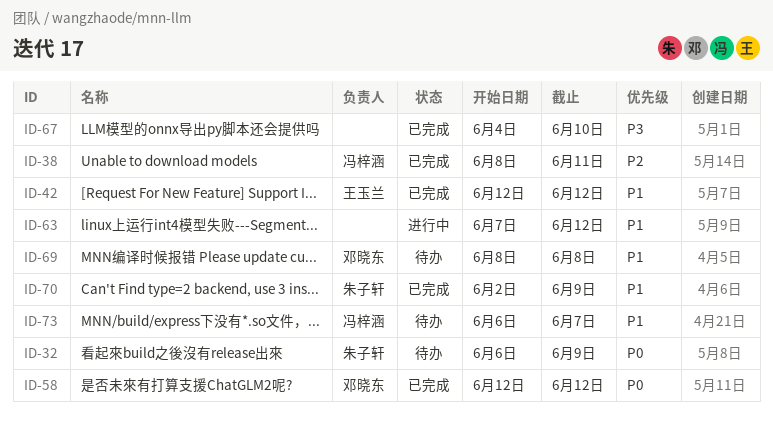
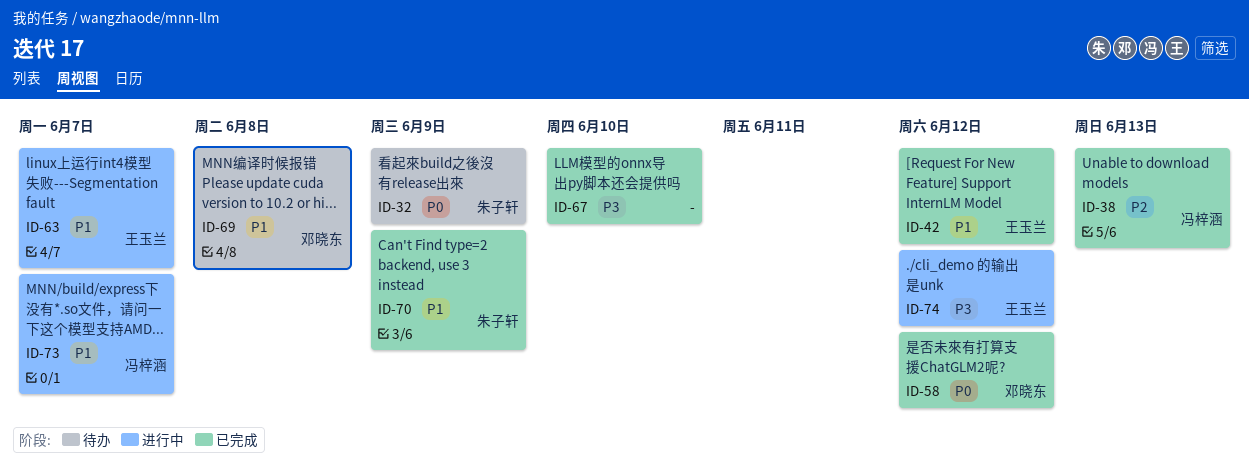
ID-38, due: Jun 11 -> Jun 13
ID-63, owner: none -> 王玉兰
ID-63, due: Jun 12 -> Jun 7
ID-73, status: 待办 -> 进行中
ID-74: none -> present

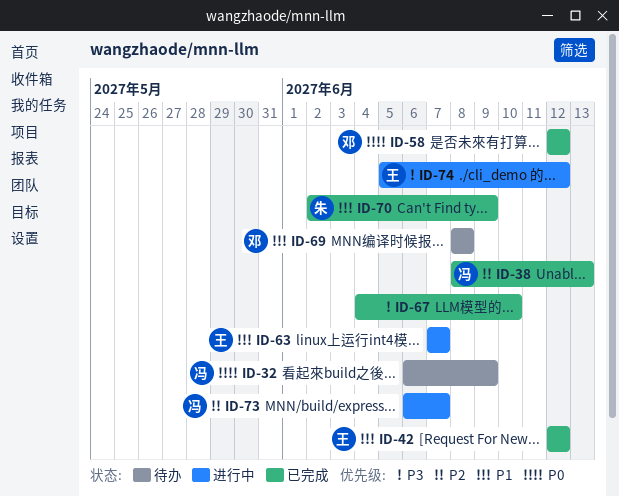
ID-32, owner: 朱子轩 -> 冯梓涵
ID-73, priority: P1 -> P2

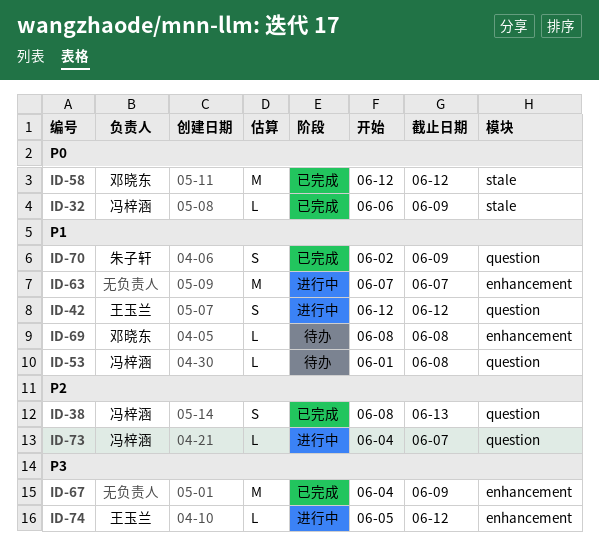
ID-32, status: 待办 -> 已完成
ID-42, status: 已完成 -> 进行中
ID-53: none -> present
ID-63, owner: 王玉兰 -> none
ID-67, due: Jun 10 -> Jun 9
ID-73, start: Jun 6 -> Jun 4

